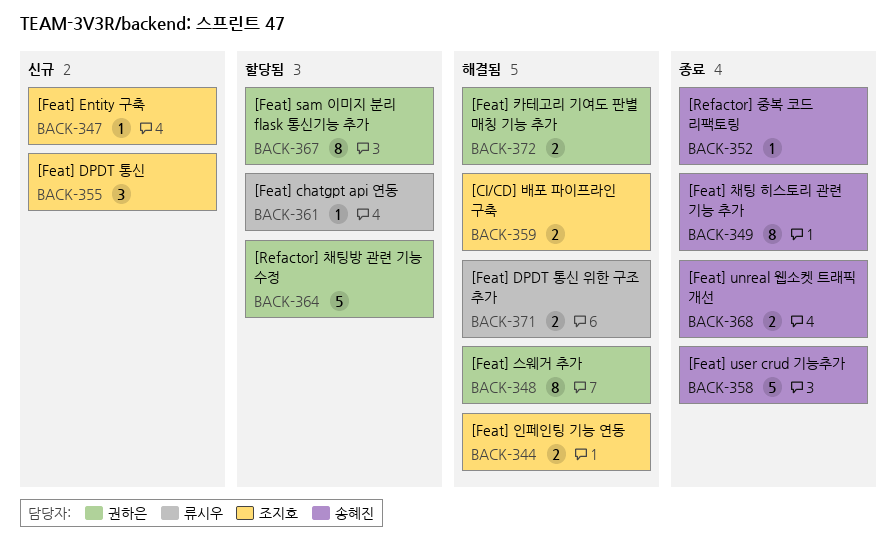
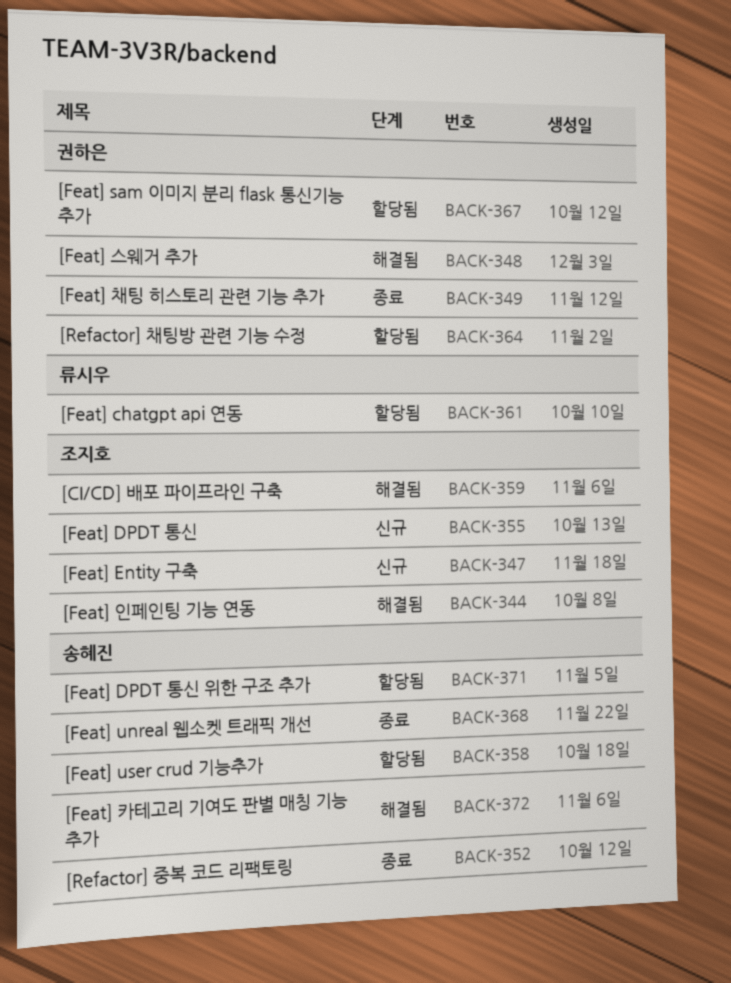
BACK-349, owner: 송혜진 -> 권하은
BACK-358, status: 종료 -> 할당됨
BACK-371, status: 해결됨 -> 할당됨
BACK-371, owner: 류시우 -> 송혜진
BACK-372, owner: 권하은 -> 송혜진

